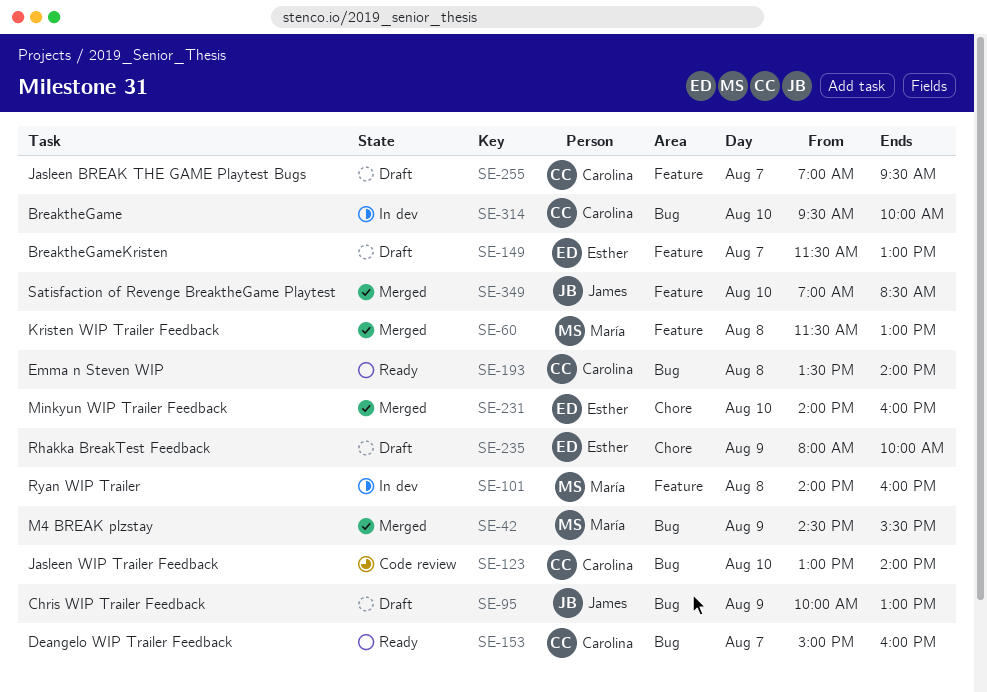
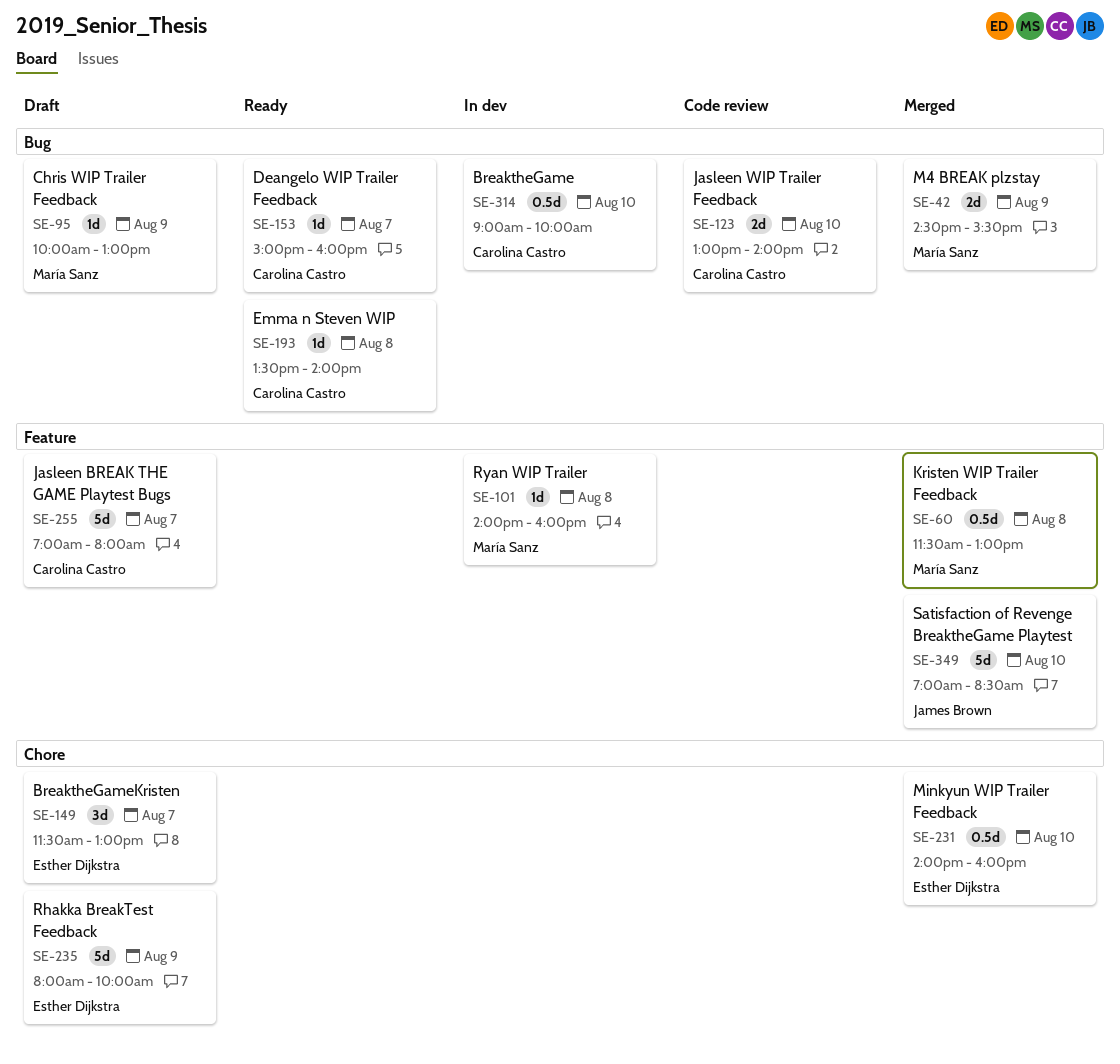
SE-95, owner: James Brown -> María Sanz
SE-149, label: Feature -> Chore
SE-255, ends: 09:30 -> 08:00
SE-314, begins: 09:30 -> 09:00

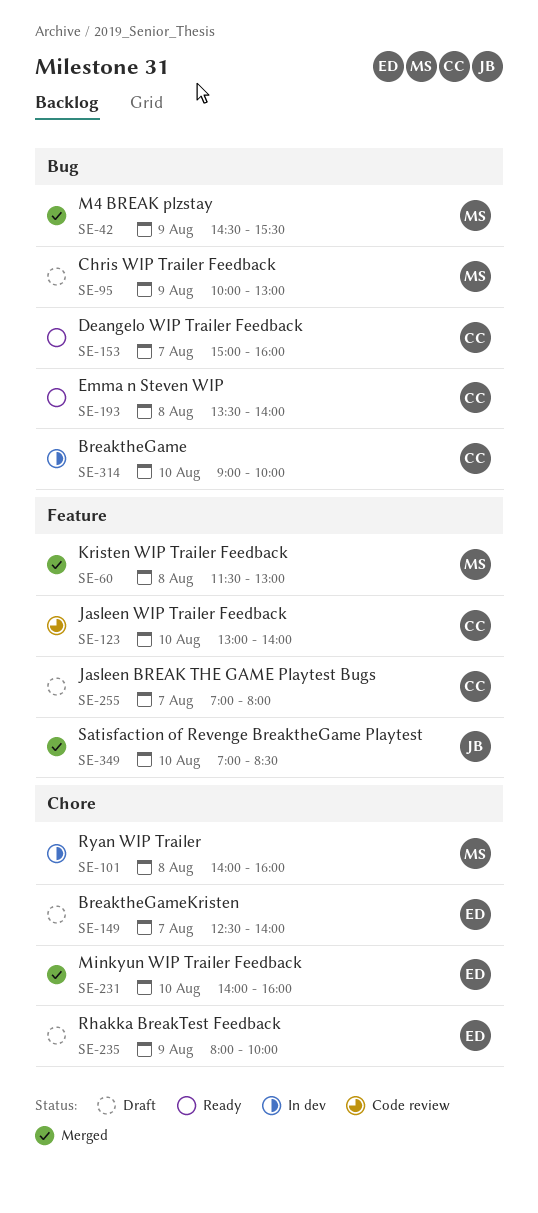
SE-101, label: Feature -> Chore
SE-123, label: Bug -> Feature
SE-149, begins: 11:30 -> 12:30
SE-149, ends: 13:00 -> 14:00

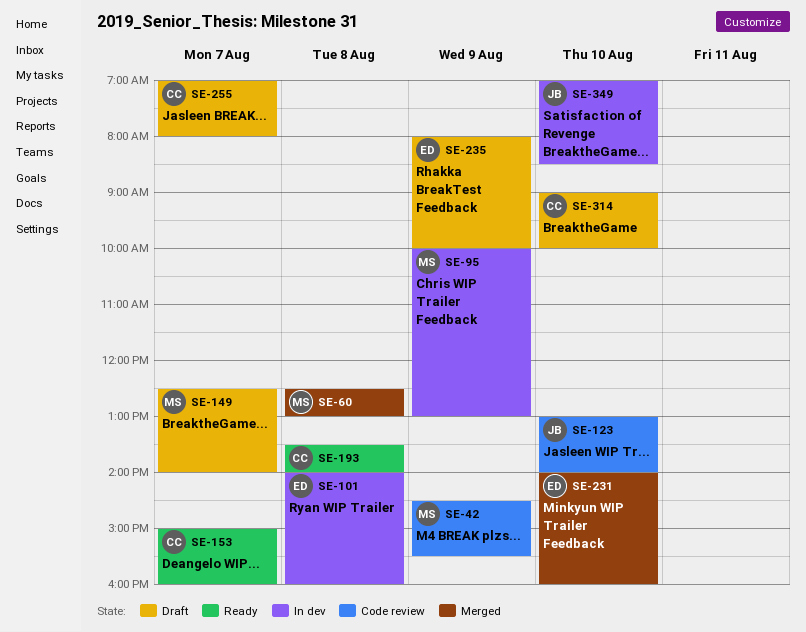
SE-42, status: Merged -> Code review
SE-60, begins: 11:30 -> 12:30
SE-95, status: Draft -> In dev
SE-101, owner: MS -> ED
SE-123, owner: CC -> JB
SE-149, owner: ED -> MS
SE-314, status: In dev -> Draft
SE-349, status: Merged -> In dev

